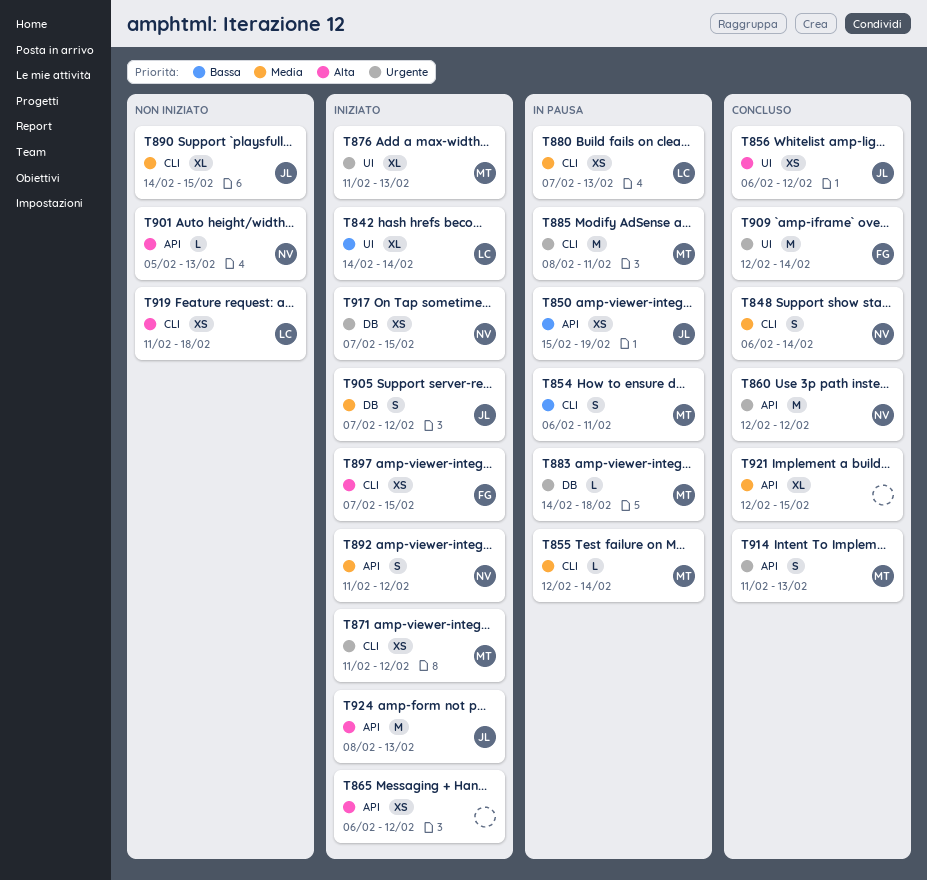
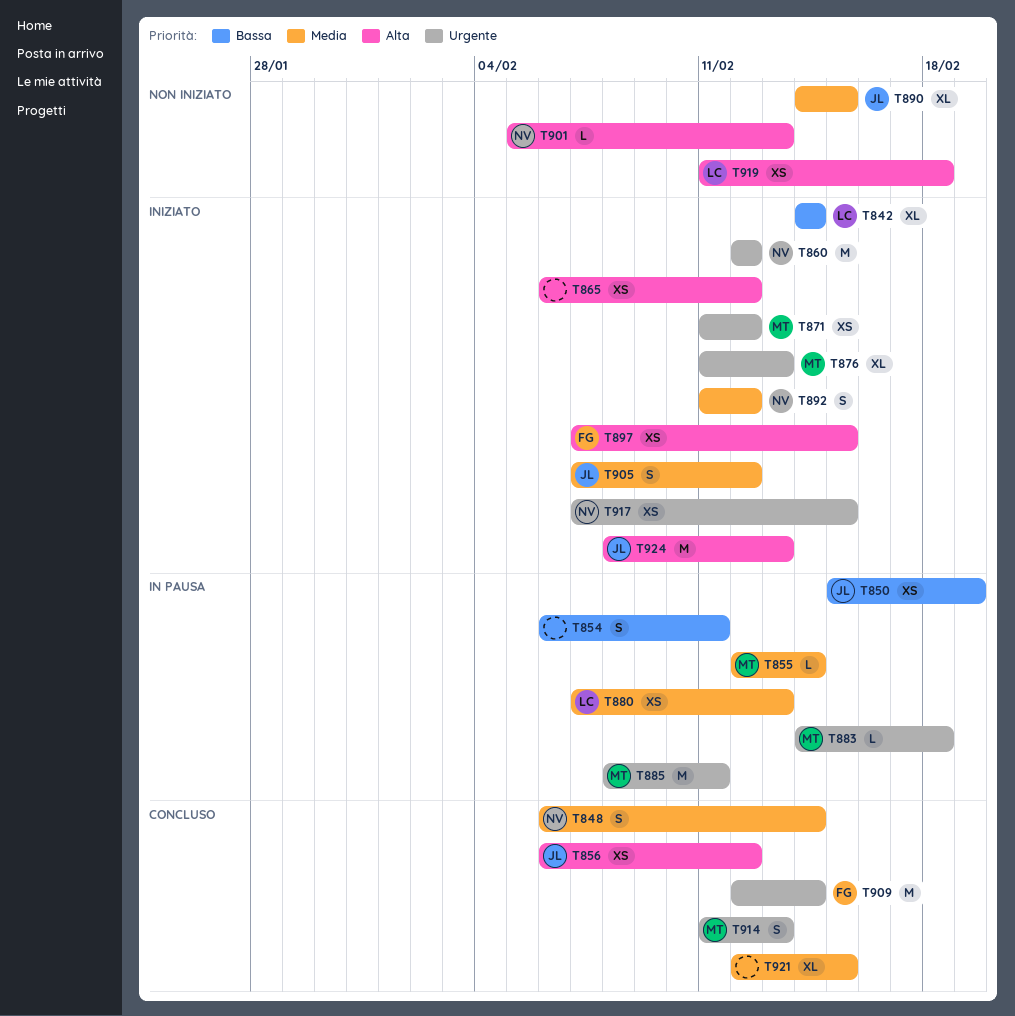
T854, owner: MT -> none
T860, status: Concluso -> Iniziato

